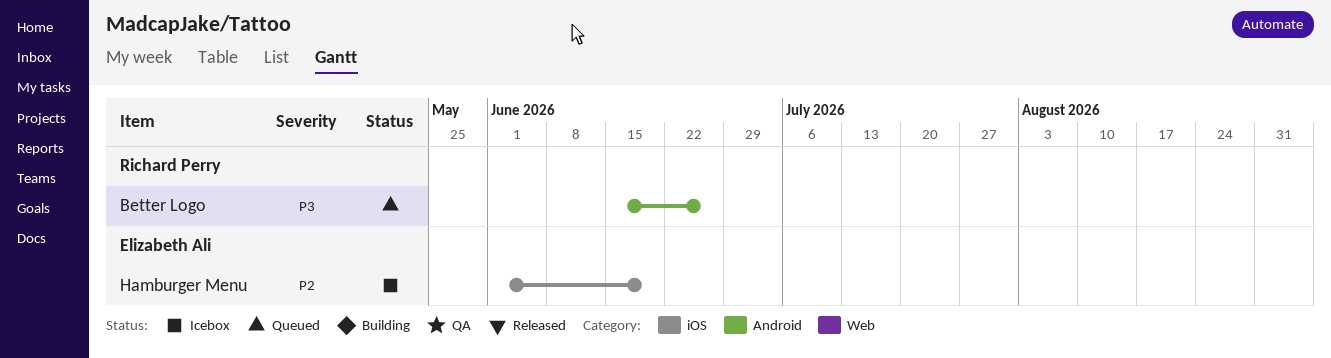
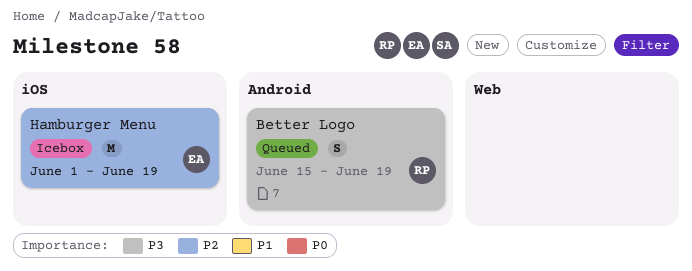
Better Logo, due: Jun 26 -> Jun 19

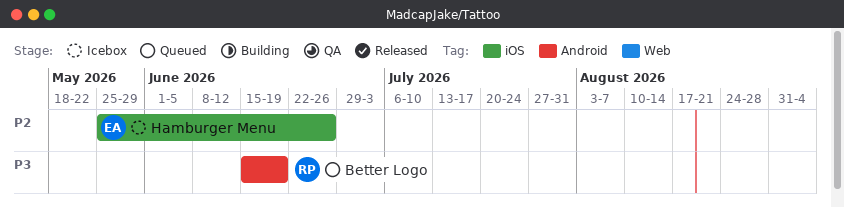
Hamburger Menu, start: Jun 1 -> May 25
Hamburger Menu, due: Jun 19 -> Jun 26

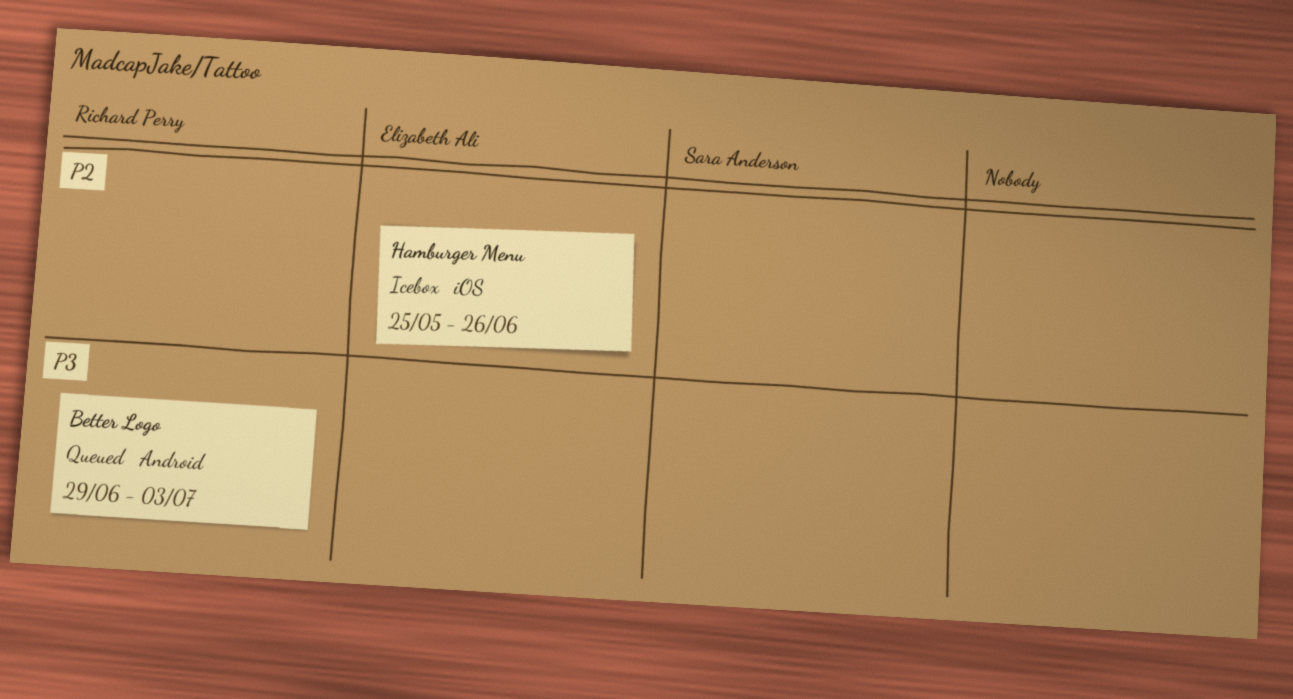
Better Logo, start: Jun 15 -> Jun 29
Better Logo, due: Jun 19 -> Jul 3

